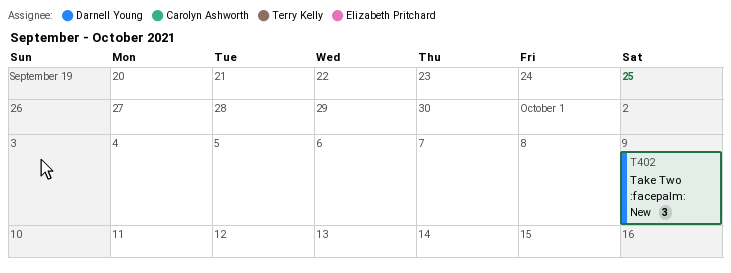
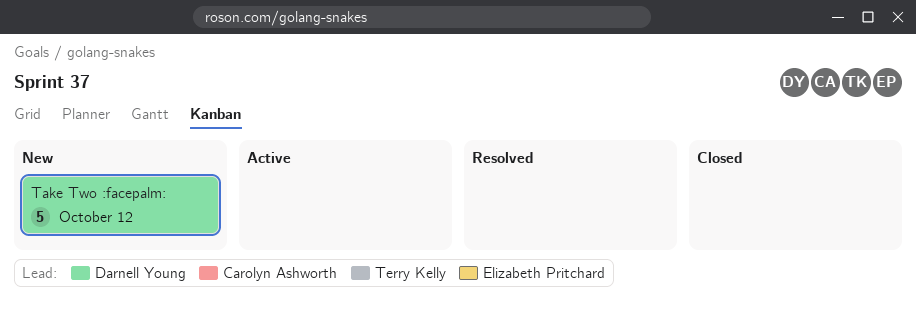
Take Two :facepalm:, estimate: 3 -> 5
Take Two :facepalm:, due: Oct 9 -> Oct 12

